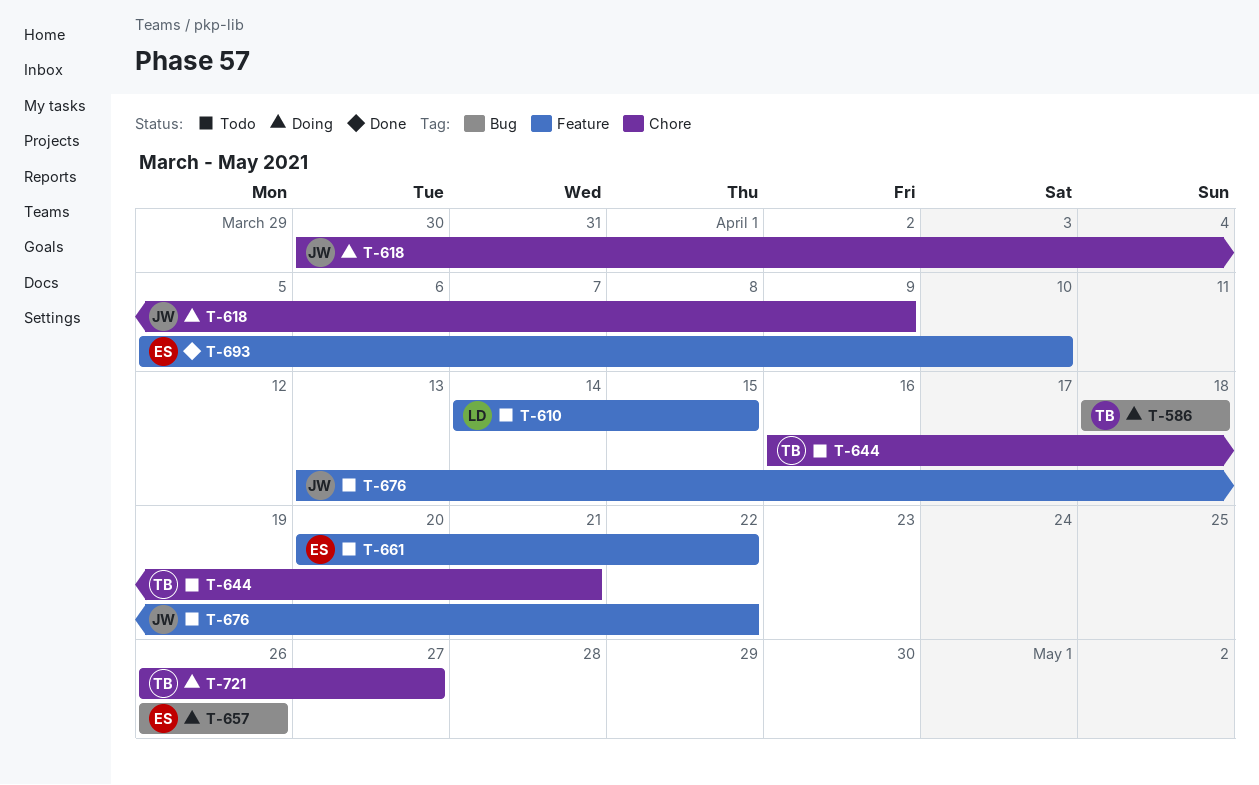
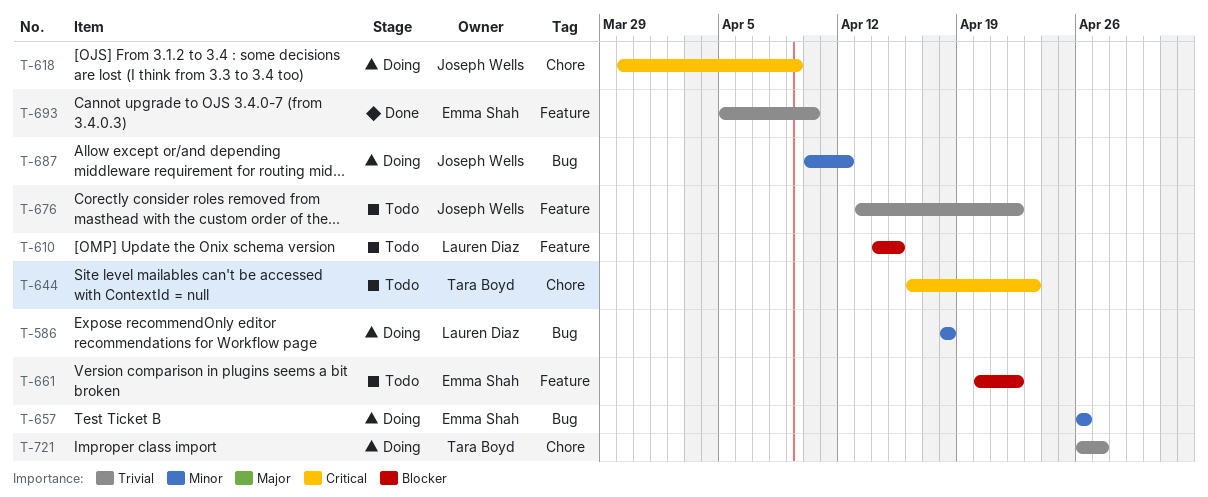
T-586, owner: Tara Boyd -> Lauren Diaz
T-644, due: Apr 21 -> Apr 23
T-687: none -> present

